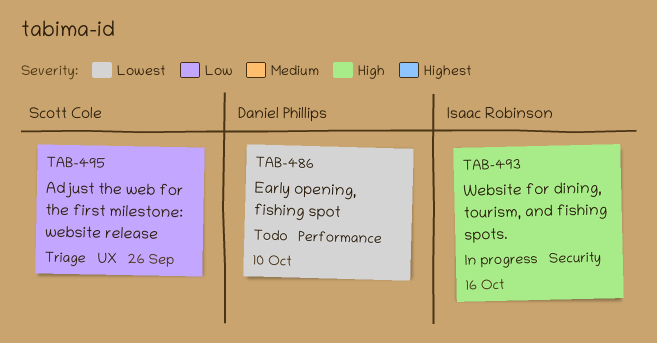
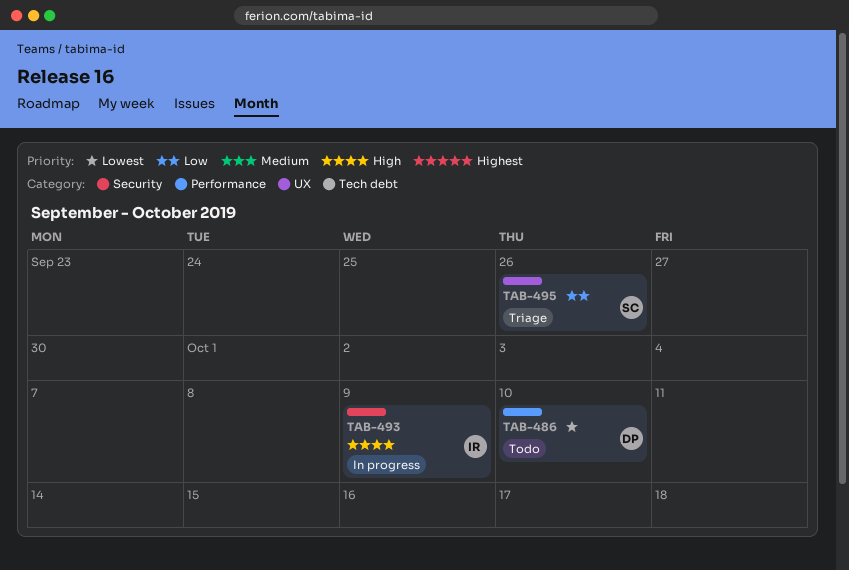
TAB-493, due: Oct 16 -> Oct 9

